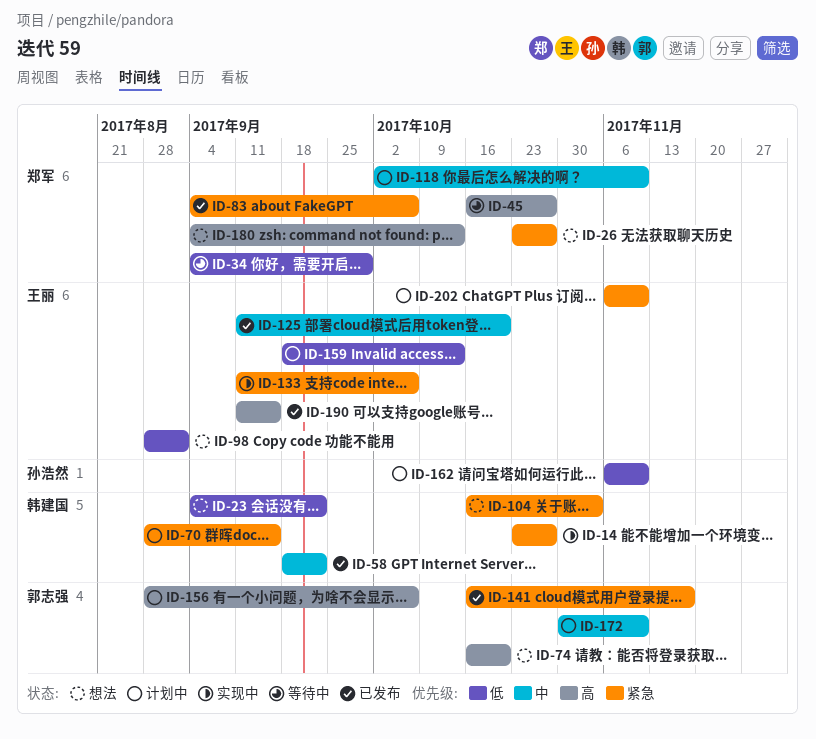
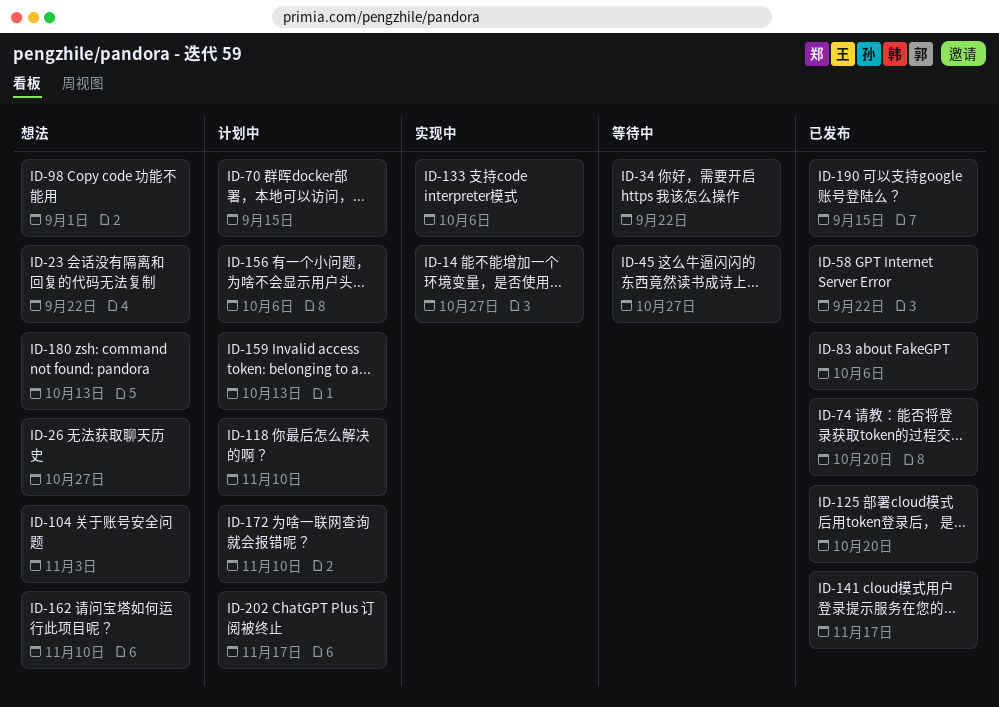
ID-34, due: Sep 29 -> Sep 22
ID-74, status: 想法 -> 已发布
ID-162, status: 计划中 -> 想法
ID-202, due: Nov 10 -> Nov 17

